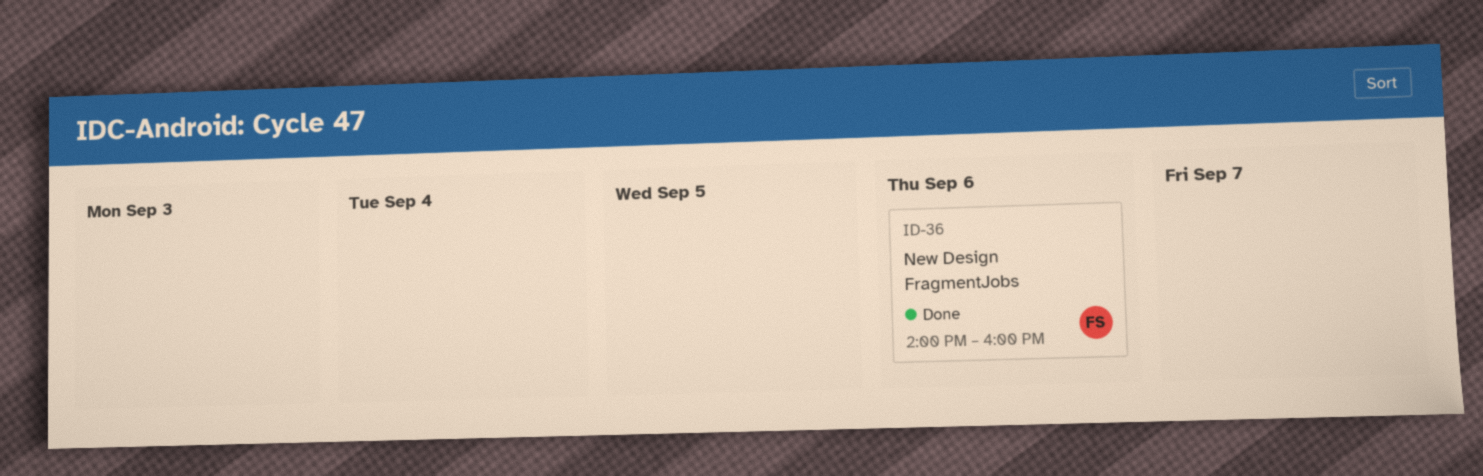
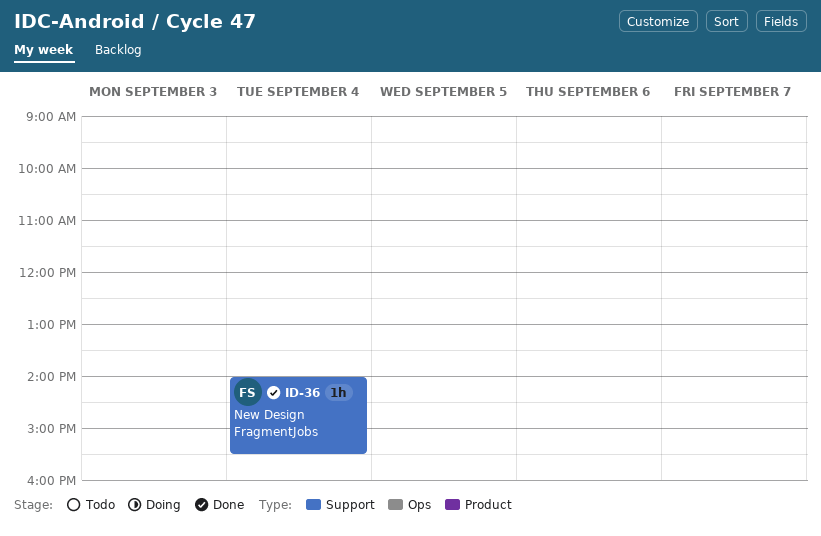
ID-36, day: Sep 6 -> Sep 4
ID-36, ends: 16:00 -> 15:30

